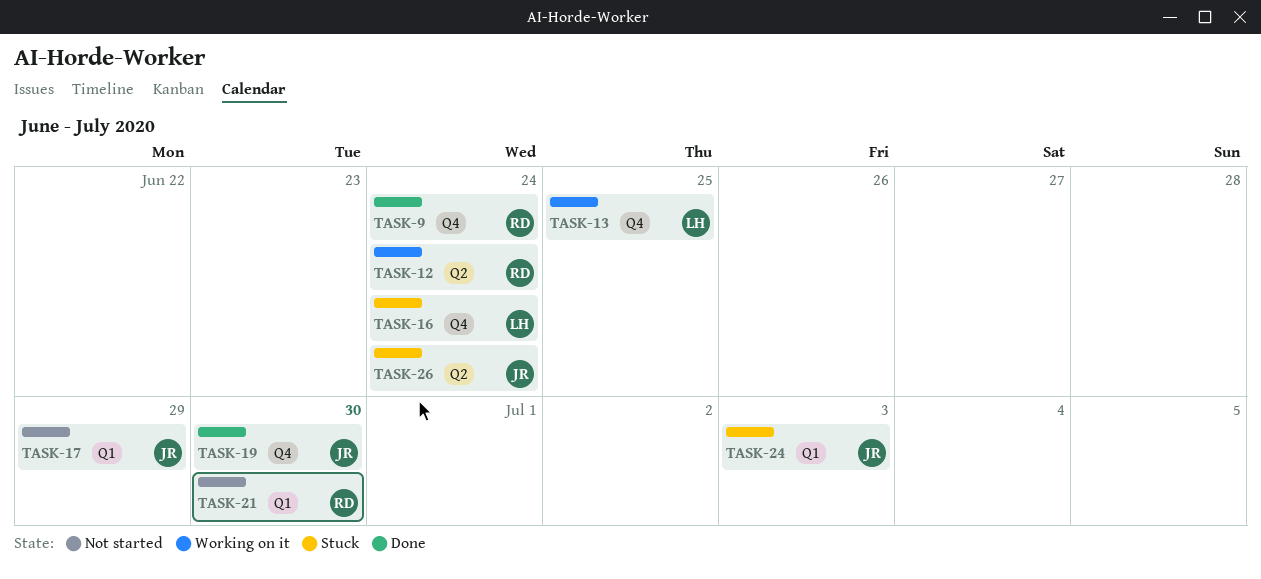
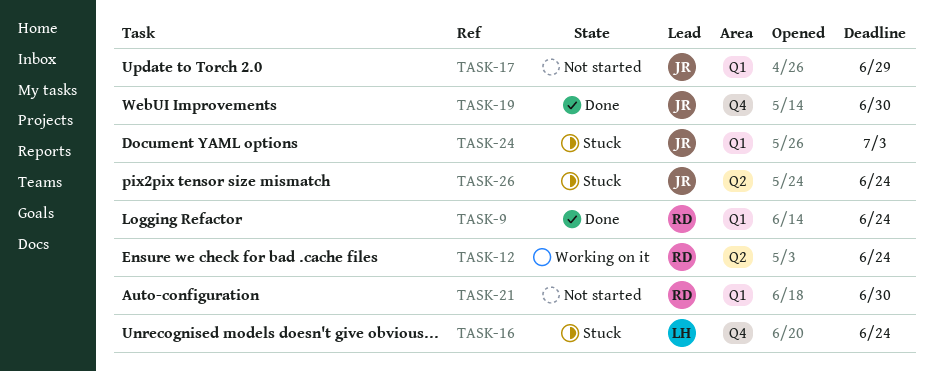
TASK-9, label: Q4 -> Q1
TASK-13: present -> none

